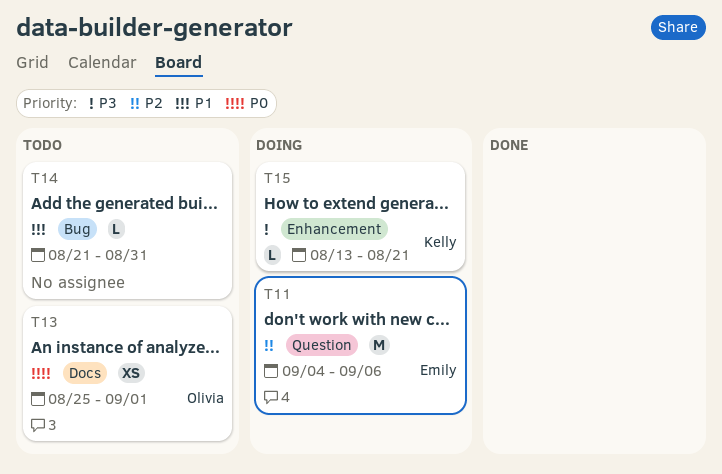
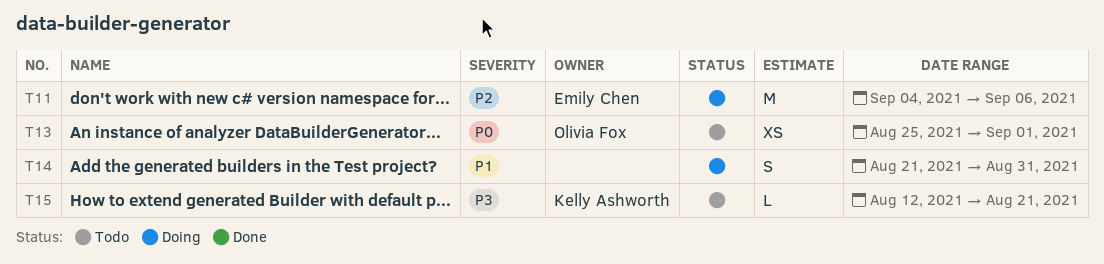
T14, status: Todo -> Doing
T14, estimate: L -> S
T15, status: Doing -> Todo
T15, start: Aug 13 -> Aug 12

